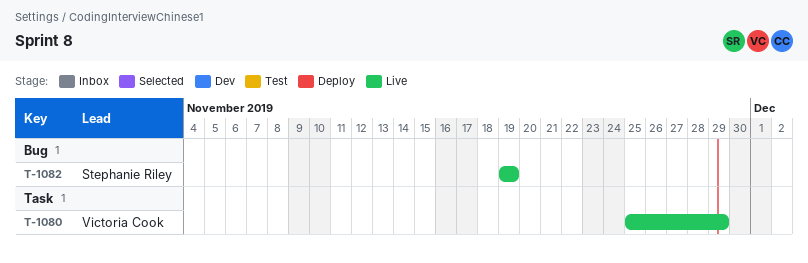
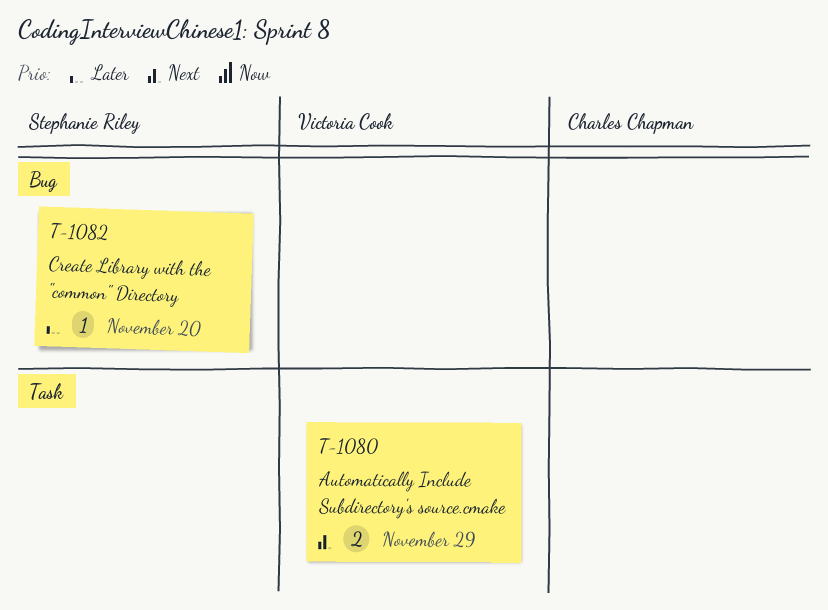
T-1082, due: Nov 19 -> Nov 20

